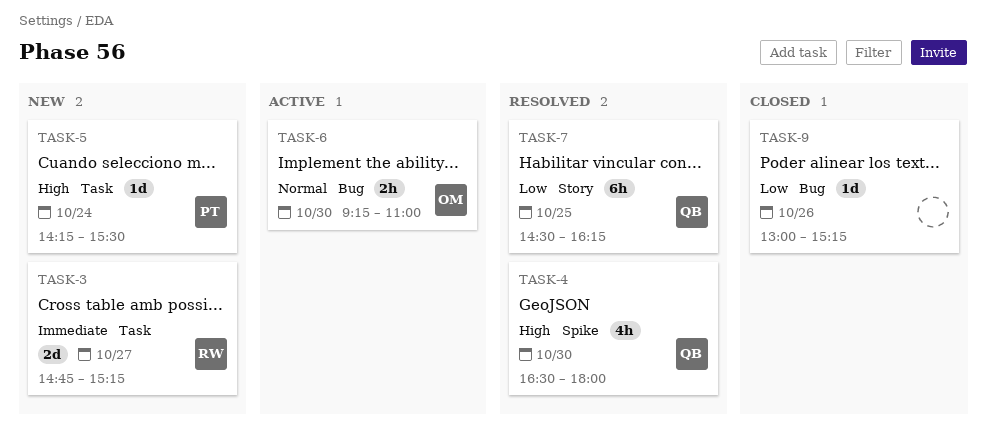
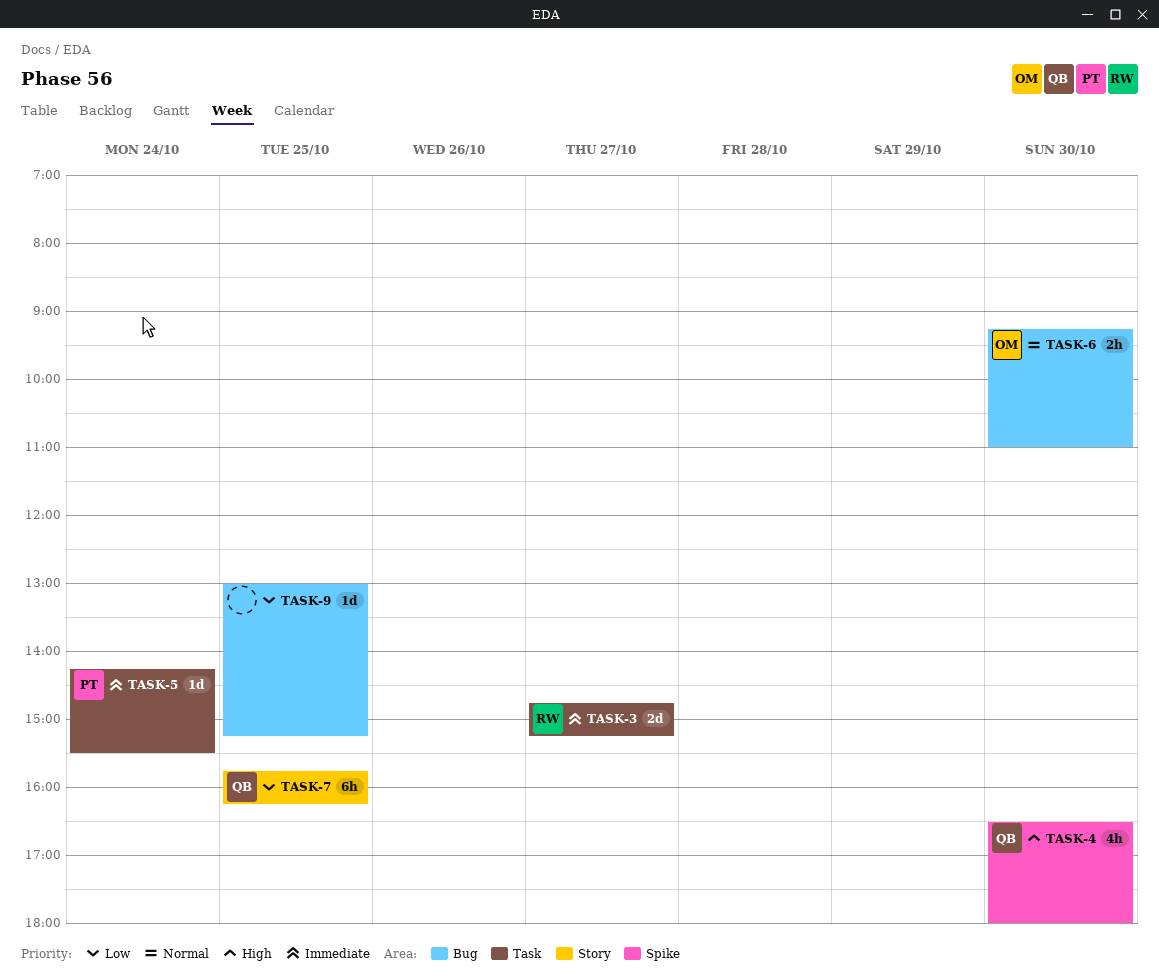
TASK-5, priority: High -> Immediate
TASK-7, begins: 14:30 -> 15:45
TASK-9, day: Oct 26 -> Oct 25

